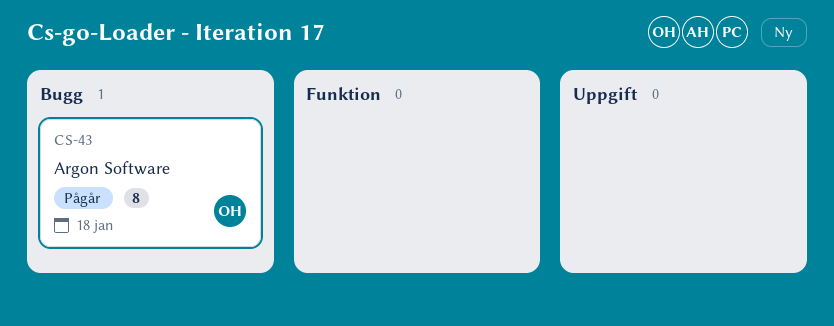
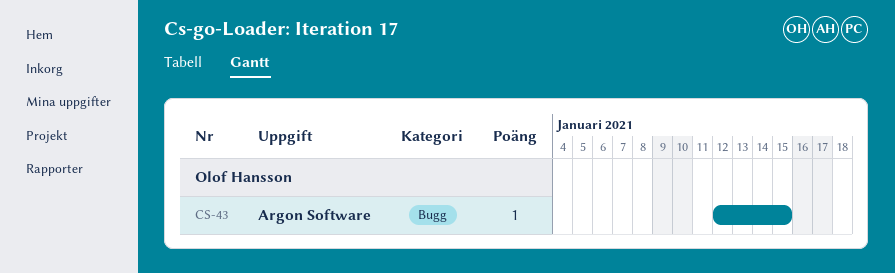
CS-43, estimate: 8 -> 1
CS-43, due: Jan 18 -> Jan 15

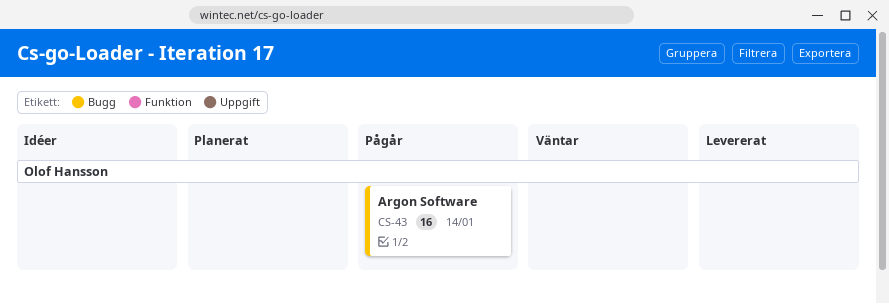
CS-43, estimate: 1 -> 16
CS-43, due: Jan 15 -> Jan 14

